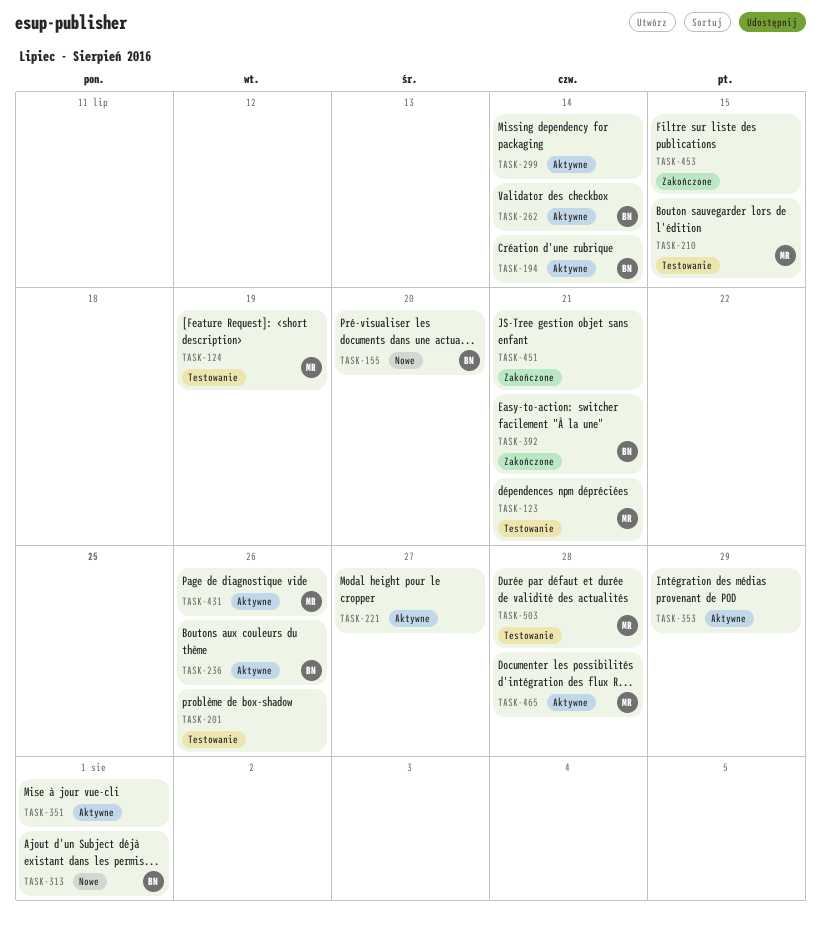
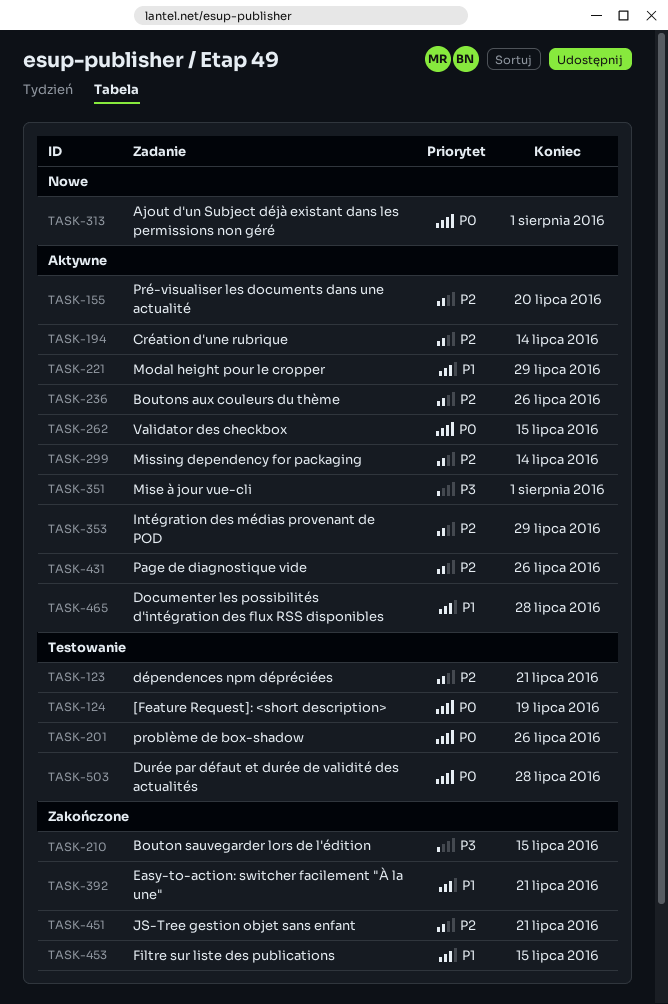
TASK-155, status: Nowe -> Aktywne
TASK-210, status: Testowanie -> Zakończone
TASK-221, due: Jul 27 -> Jul 29
TASK-262, due: Jul 14 -> Jul 15

